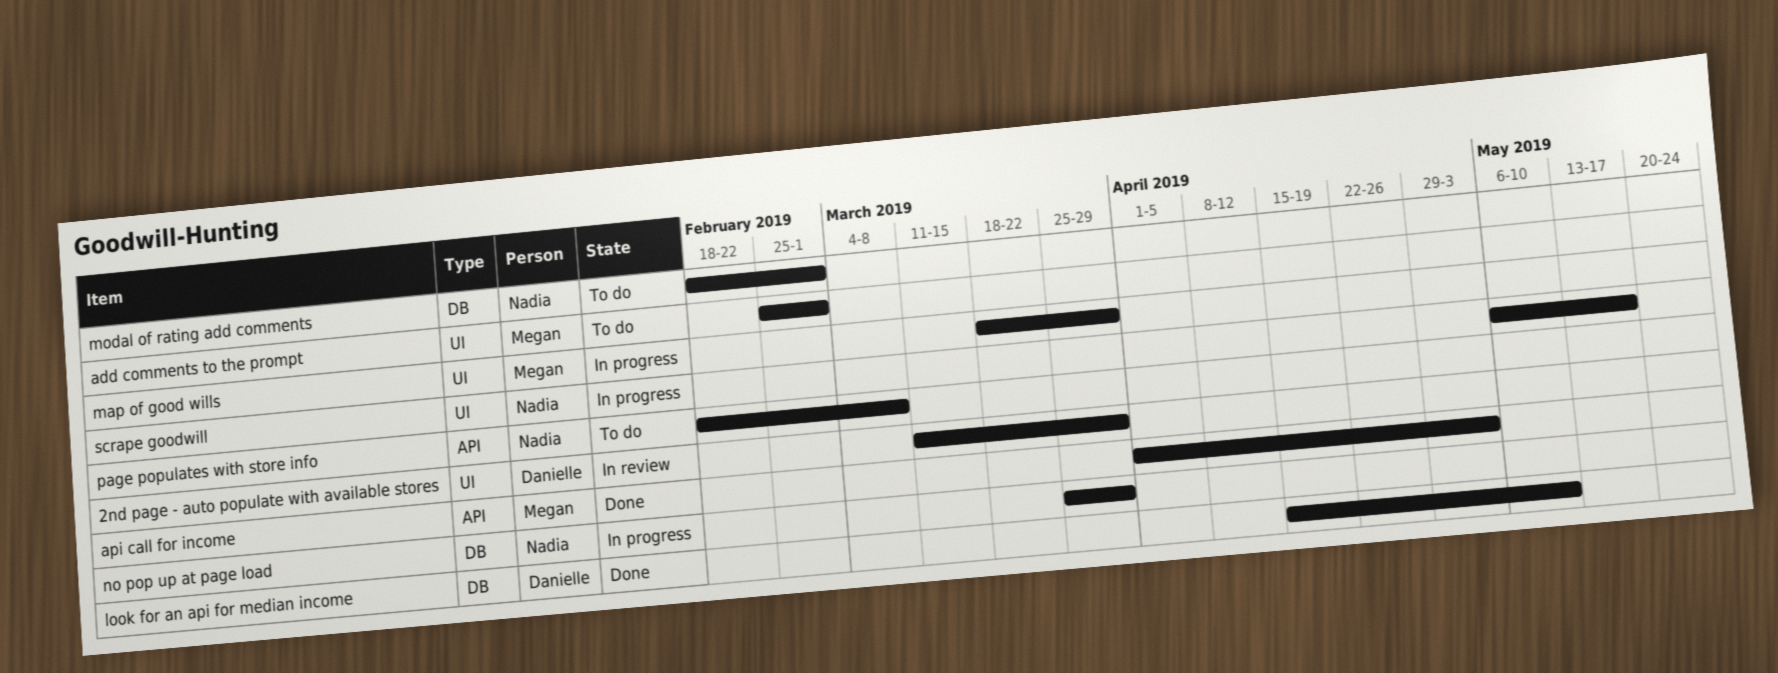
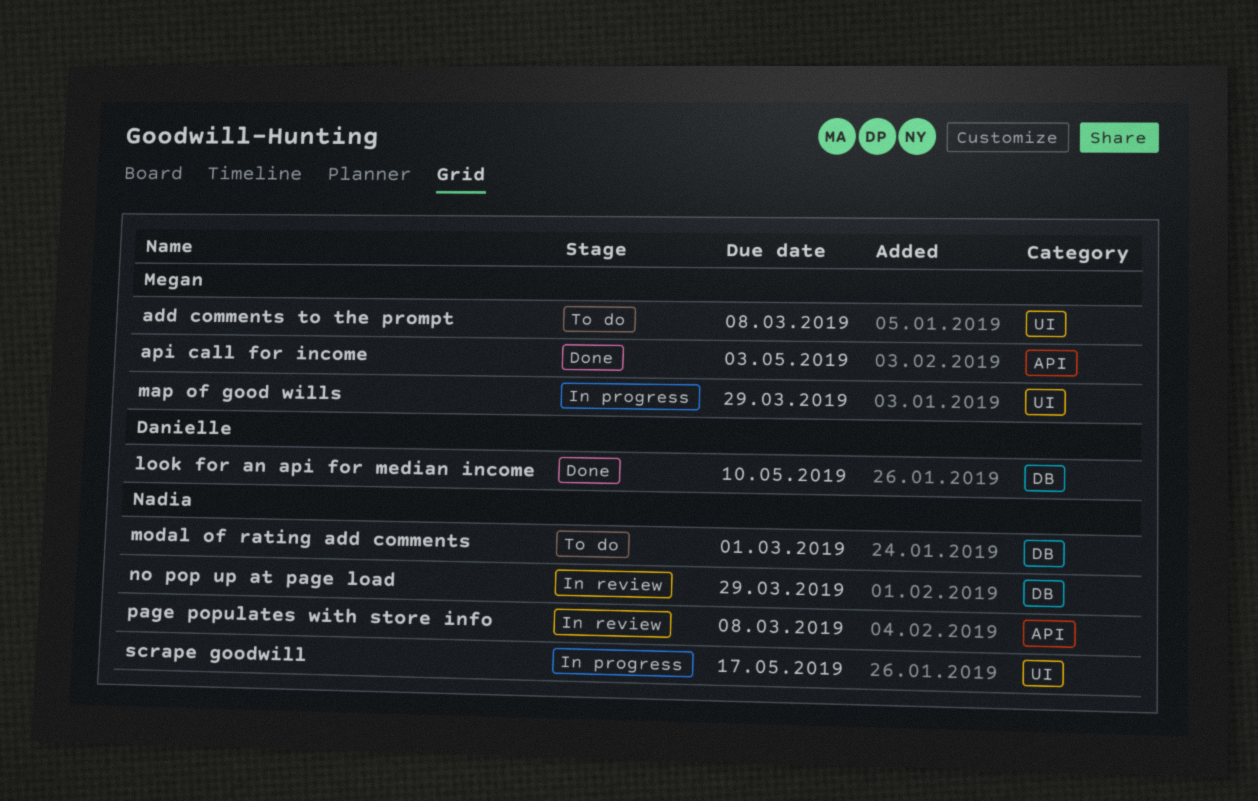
2nd page - auto populate with available stores: present -> none
add comments to the prompt, due: Mar 1 -> Mar 8
no pop up at page load, status: In progress -> In review
page populates with store info, status: To do -> In review

